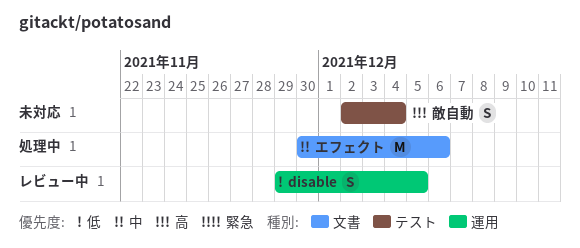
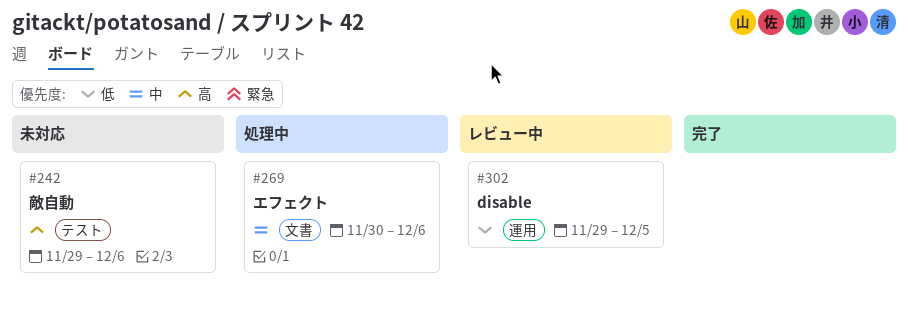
敵自動, start: Dec 2 -> Nov 29
敵自動, due: Dec 4 -> Dec 6

